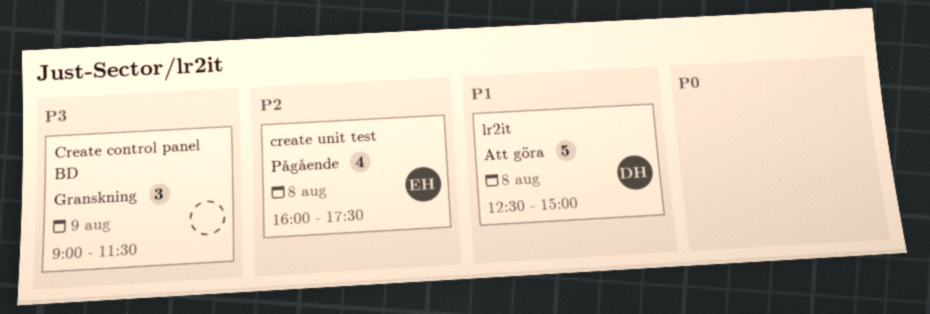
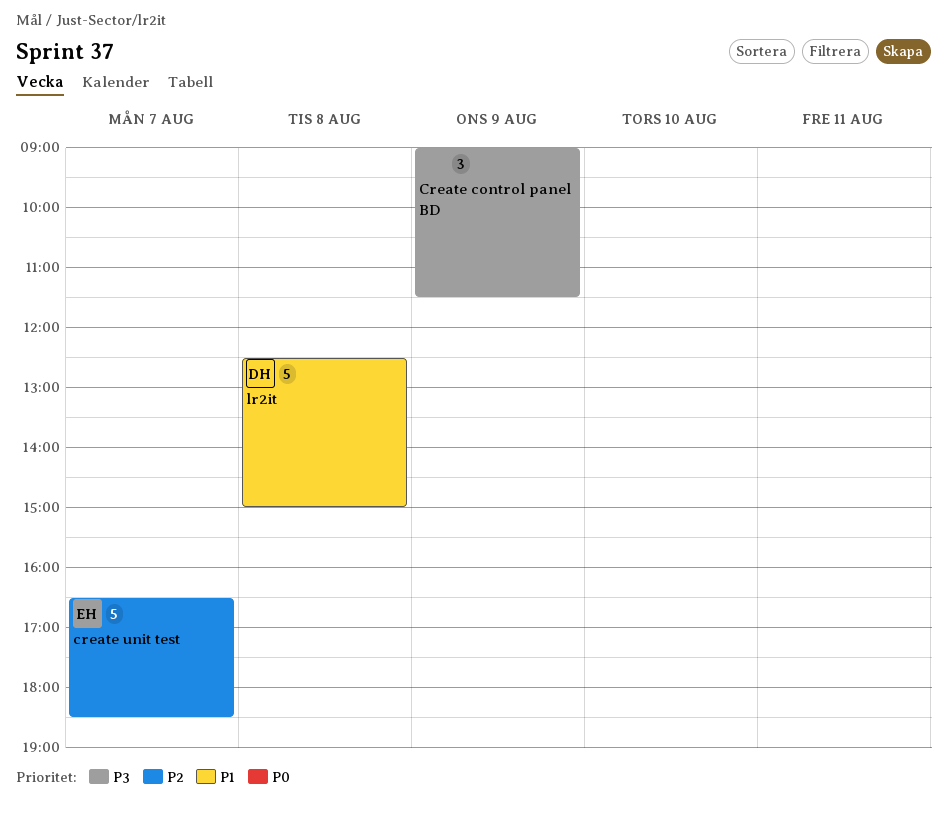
create unit test, estimate: 4 -> 5
create unit test, day: Aug 8 -> Aug 7
create unit test, begins: 16:00 -> 16:30
create unit test, ends: 17:30 -> 18:30

